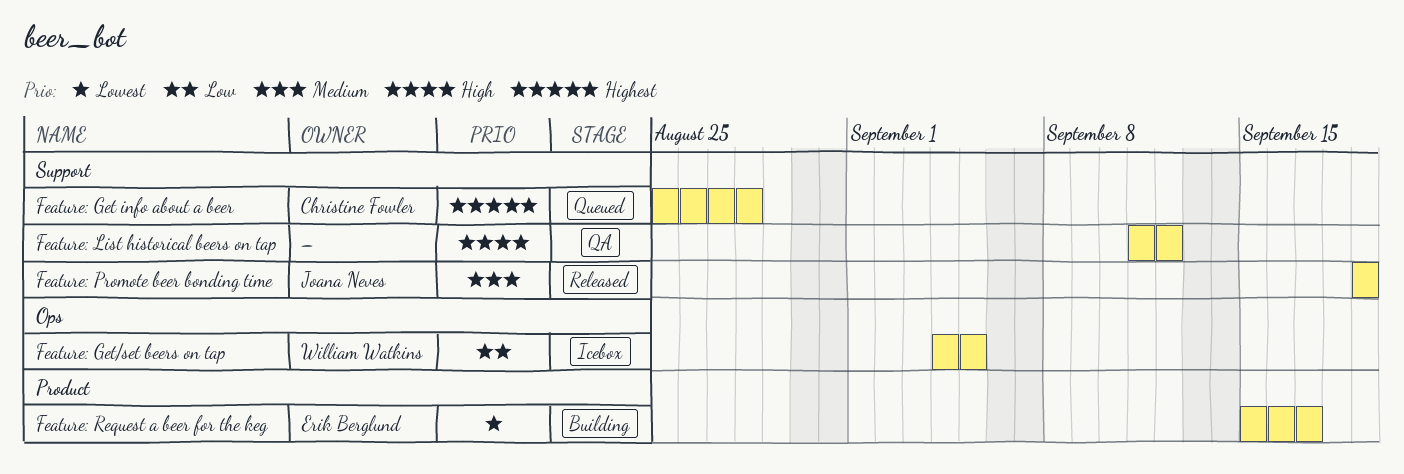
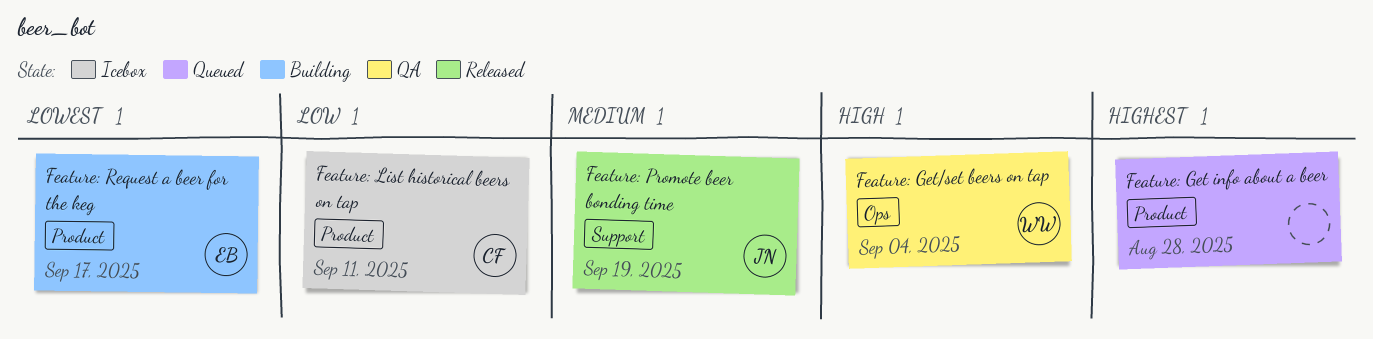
Feature: Get info about a beer, owner: Christine Fowler -> none
Feature: Get info about a beer, label: Support -> Product
Feature: Get/set beers on tap, status: Icebox -> QA
Feature: Get/set beers on tap, priority: Low -> High
Feature: Get/set beers on tap, due: Sep 5 -> Sep 4
Feature: List historical beers on tap, status: QA -> Icebox
Feature: List historical beers on tap, owner: none -> Christine Fowler
Feature: List historical beers on tap, priority: High -> Low
Feature: List historical beers on tap, label: Support -> Product
Feature: List historical beers on tap, due: Sep 12 -> Sep 11

